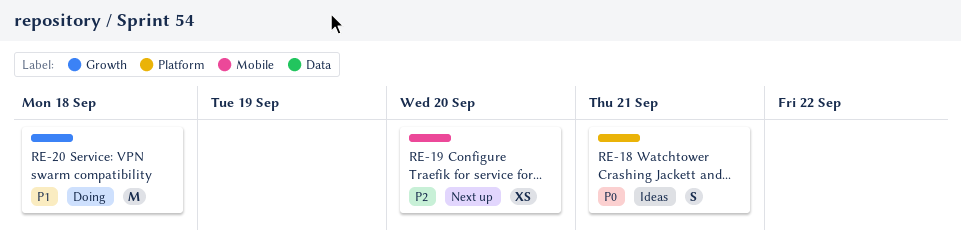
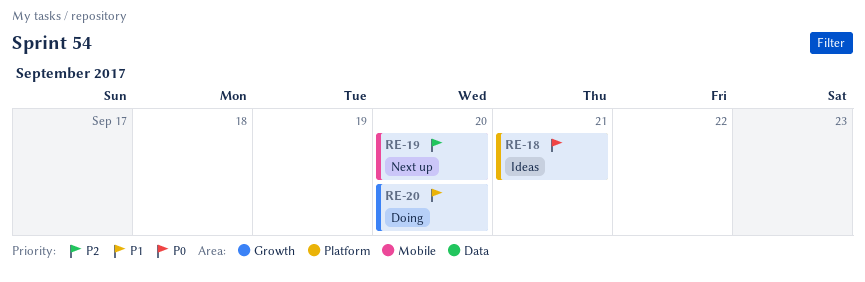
RE-20, due: Sep 18 -> Sep 20

